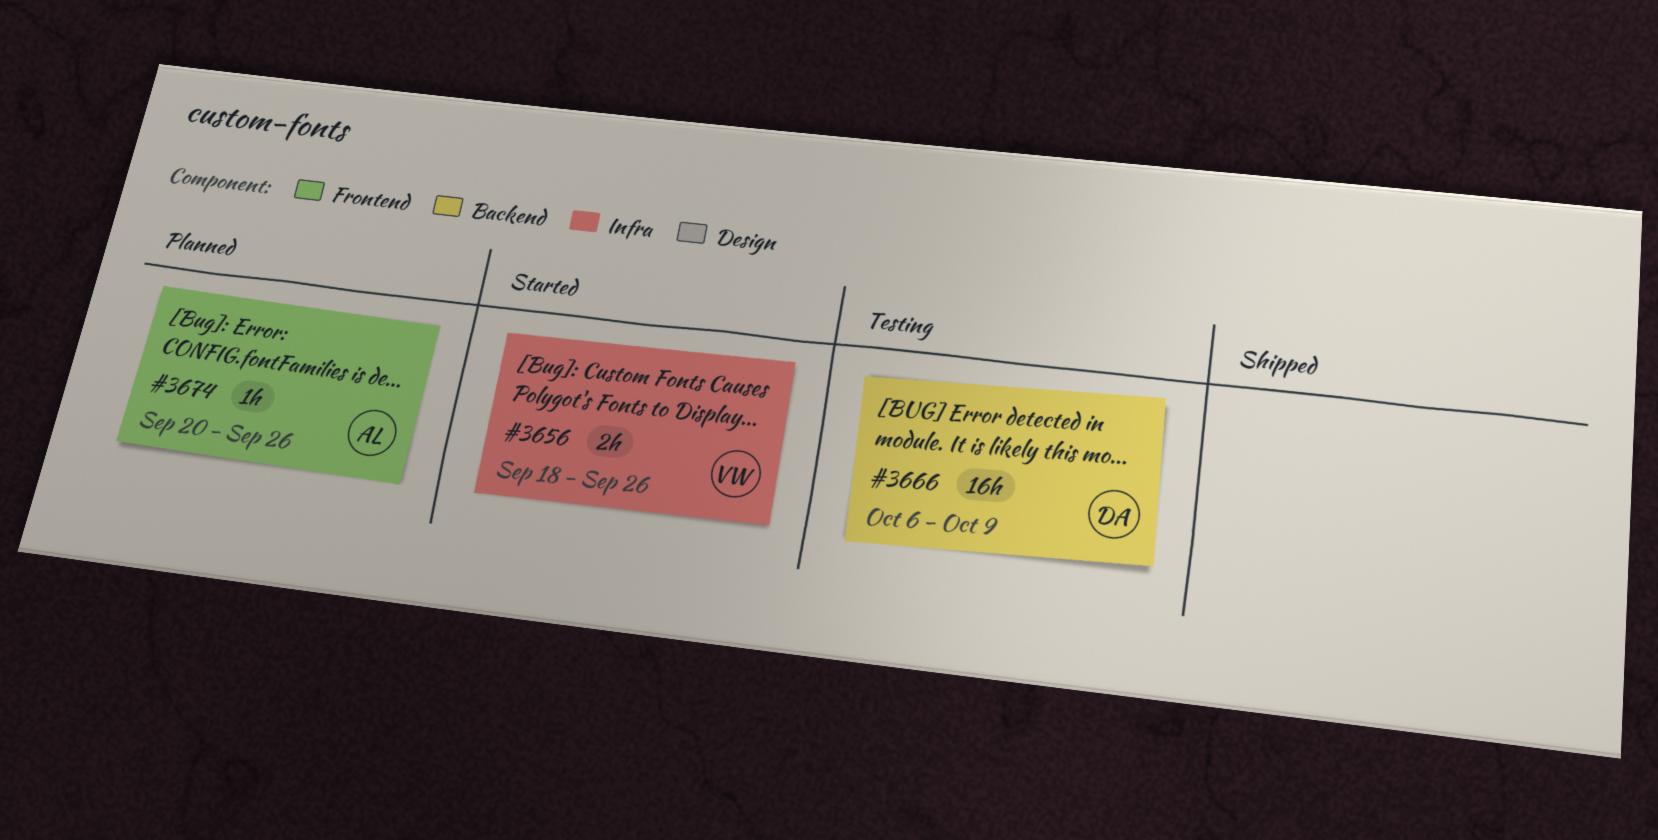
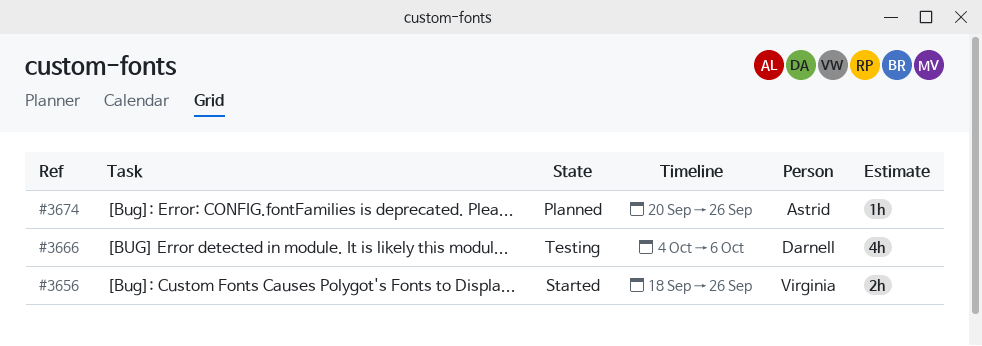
#3666, estimate: 16h -> 4h
#3666, start: Oct 6 -> Oct 4
#3666, due: Oct 9 -> Oct 6

